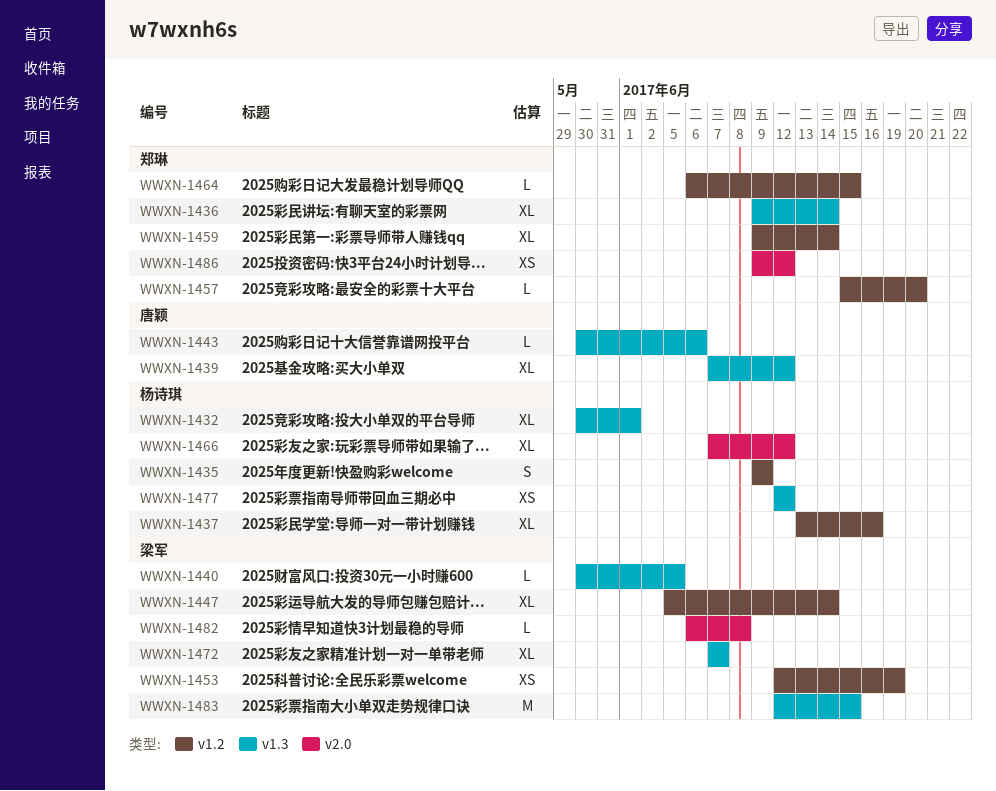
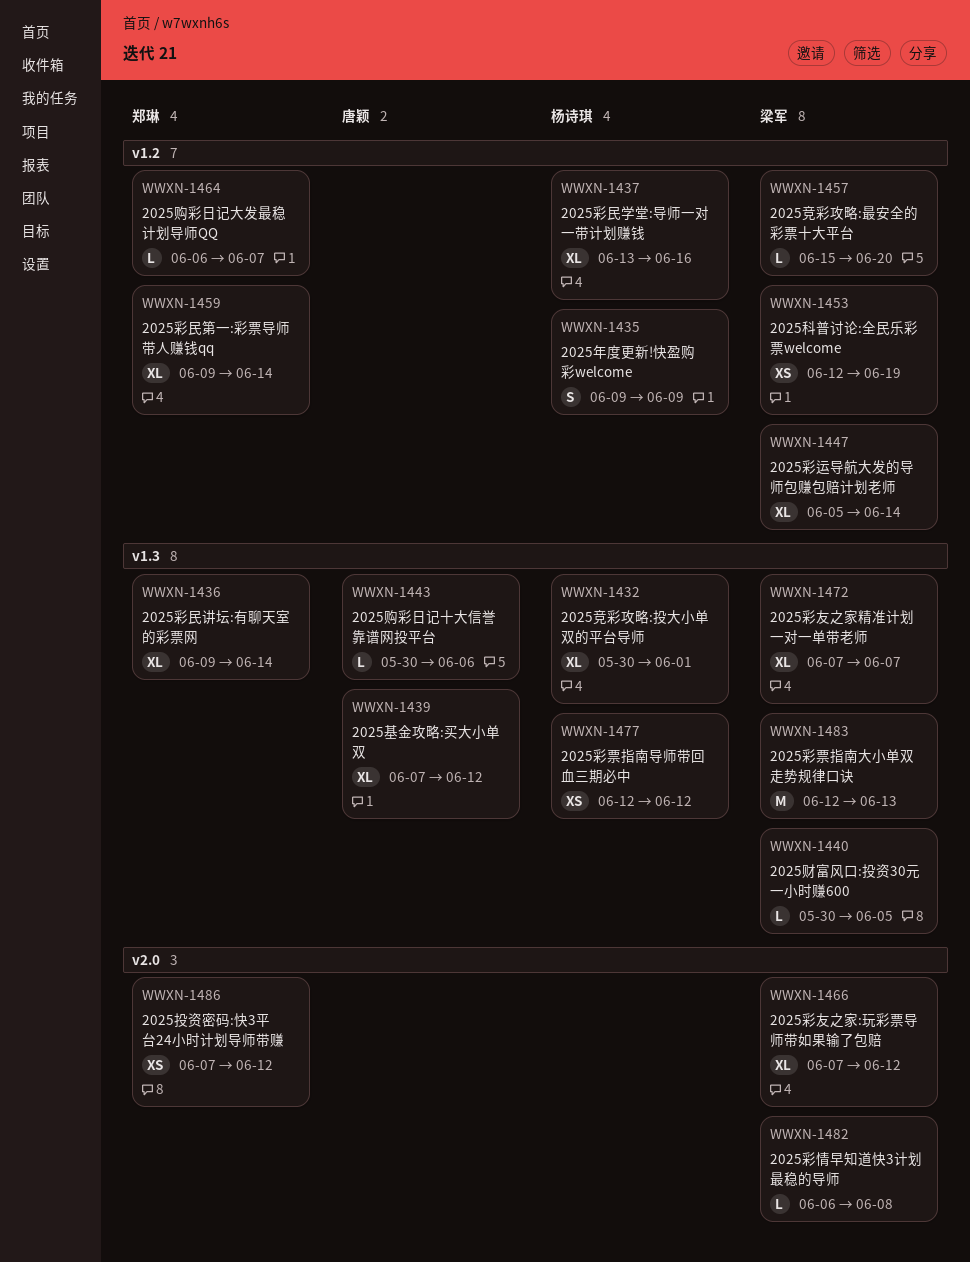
WWXN-1457, owner: 郑琳 -> 梁军
WWXN-1464, due: Jun 15 -> Jun 7
WWXN-1466, owner: 杨诗琪 -> 梁军
WWXN-1483, due: Jun 15 -> Jun 13
WWXN-1486, start: Jun 9 -> Jun 7

